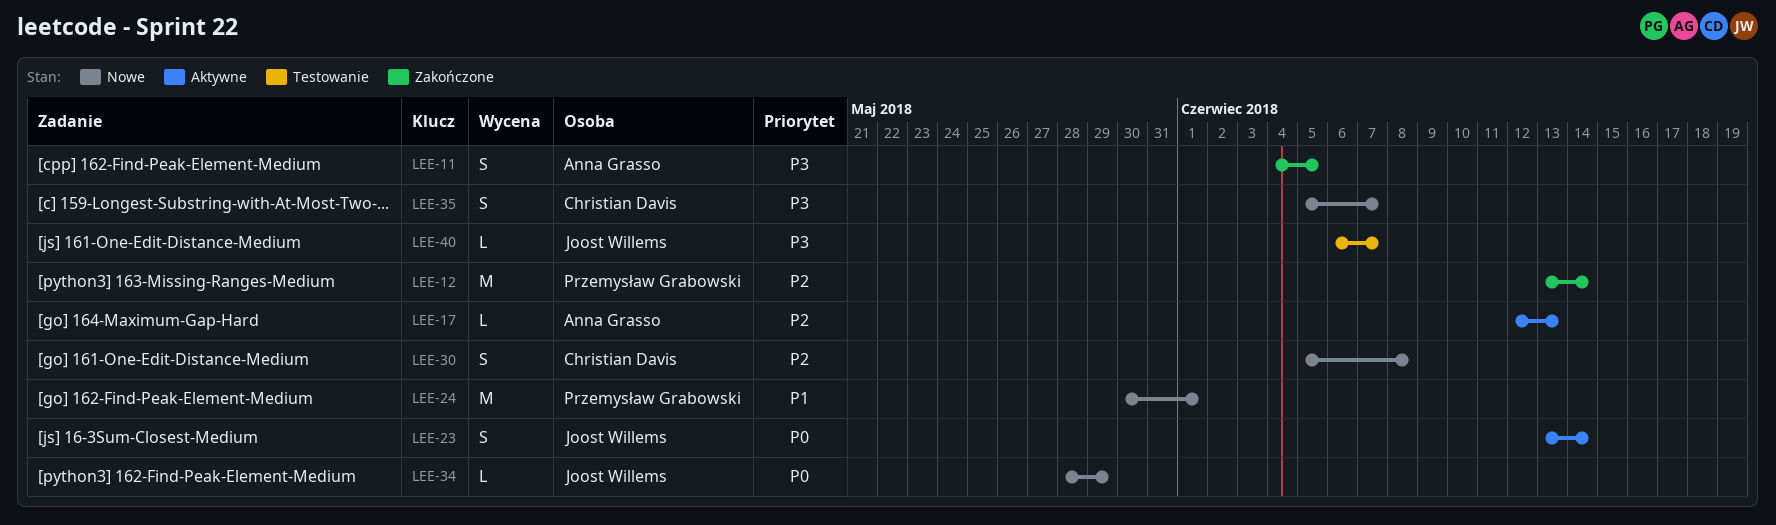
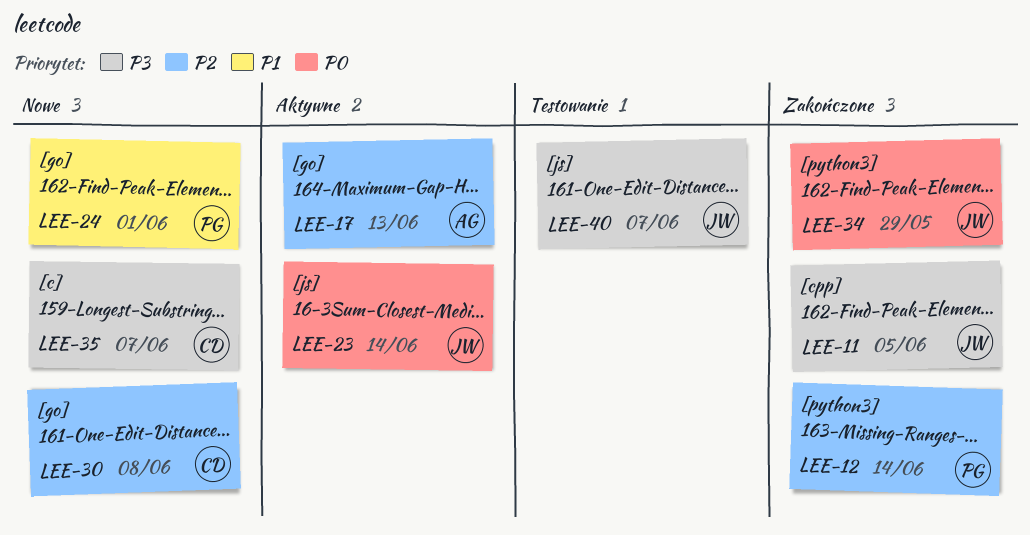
LEE-11, owner: Anna Grasso -> Joost Willems
LEE-34, status: Nowe -> Zakończone

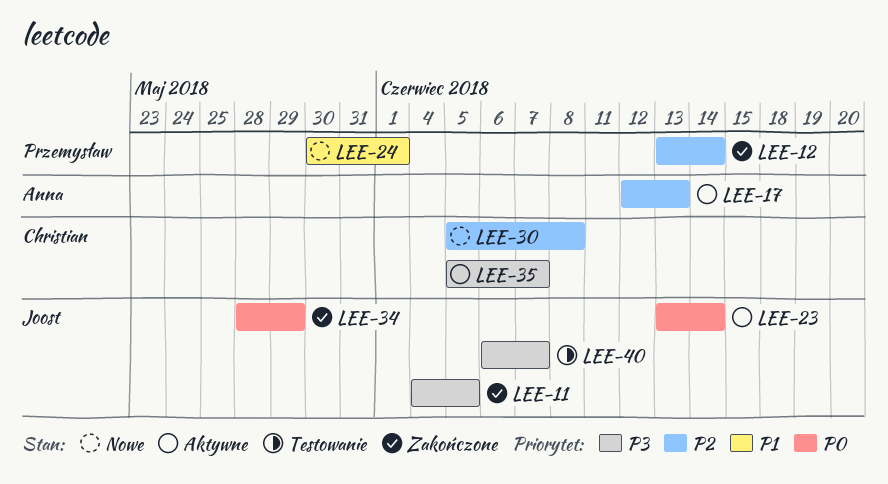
LEE-35, status: Nowe -> Aktywne

